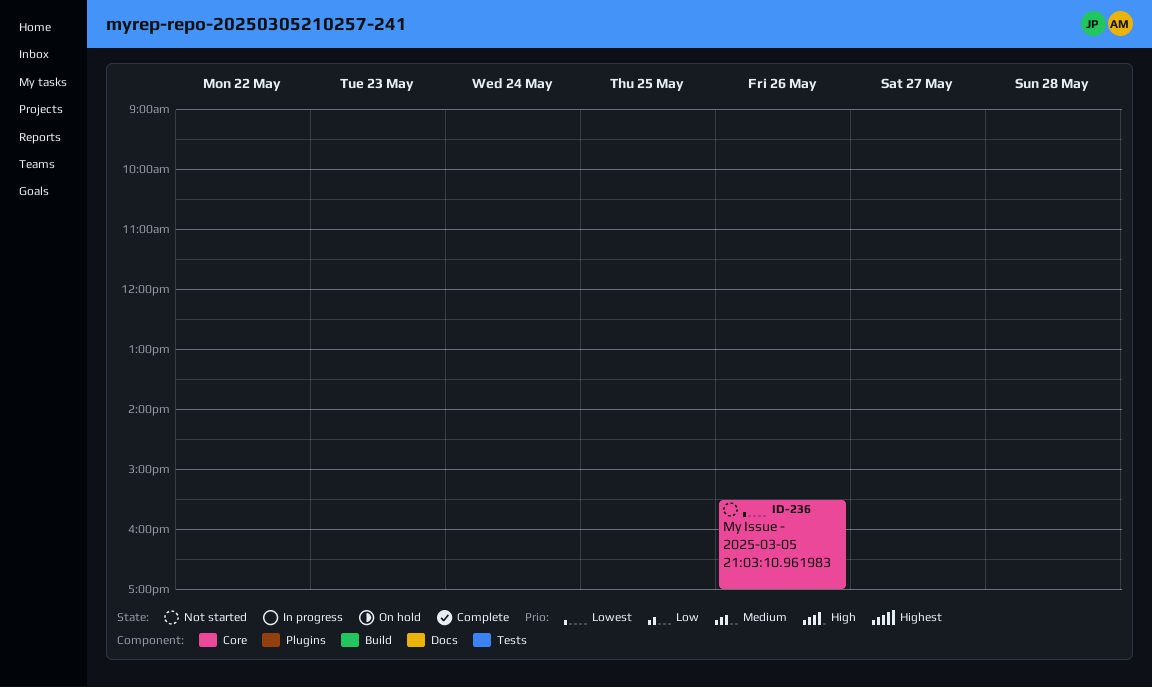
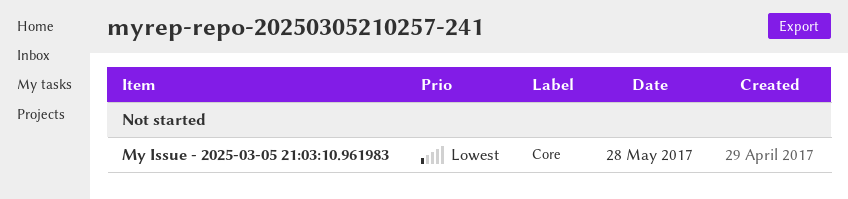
My Issue - 2025-03-05 21:03:10.961983, day: May 26 -> May 28

